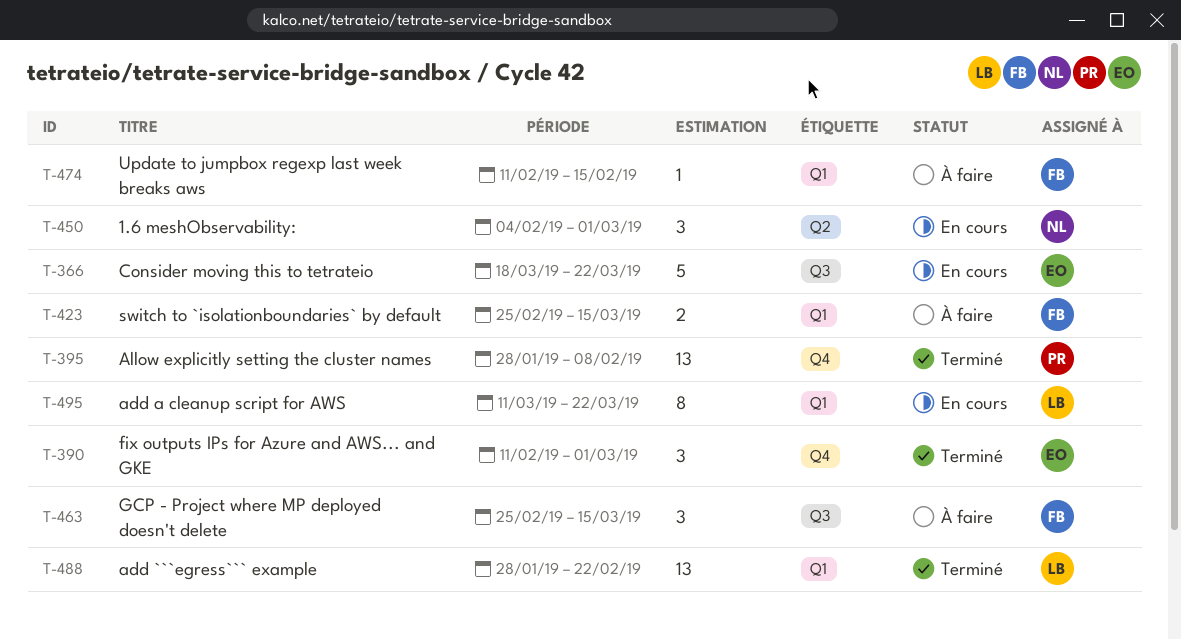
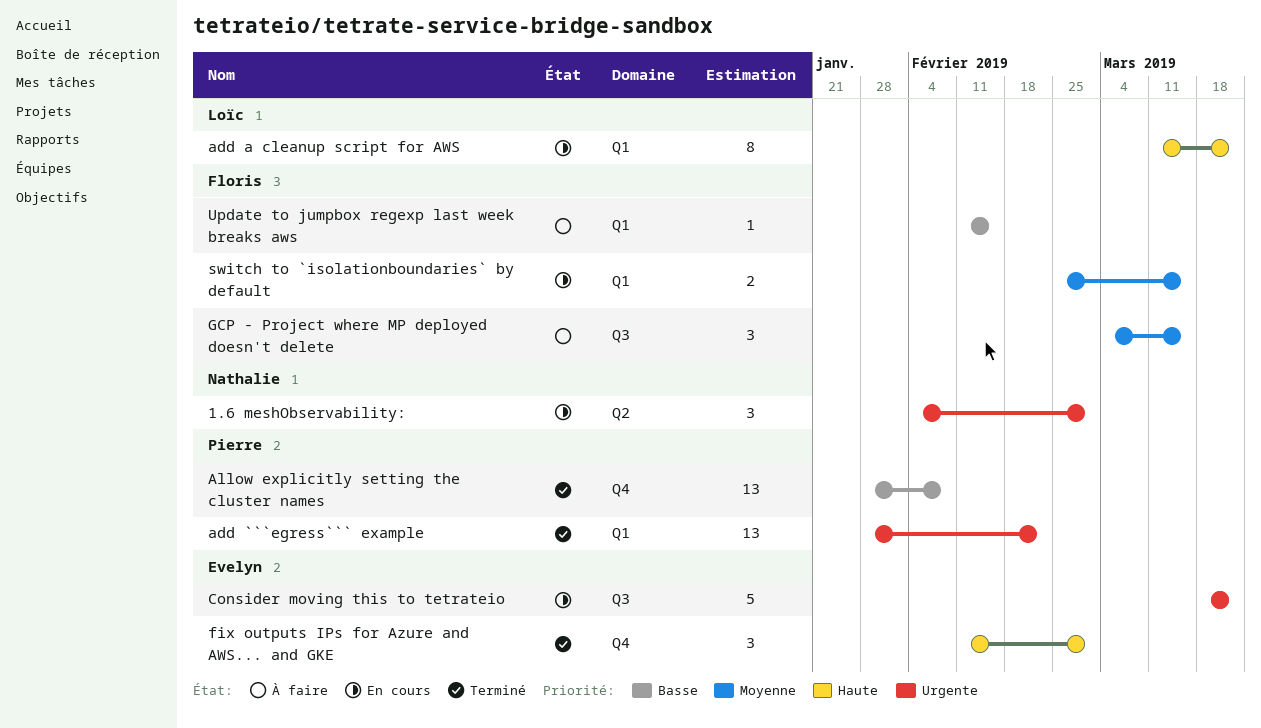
add ```egress``` example, owner: Loïc -> Pierre
GCP - Project where MP deployed doesn't delete, start: Feb 25 -> Mar 4
switch to `isolationboundaries` by default, status: À faire -> En cours

